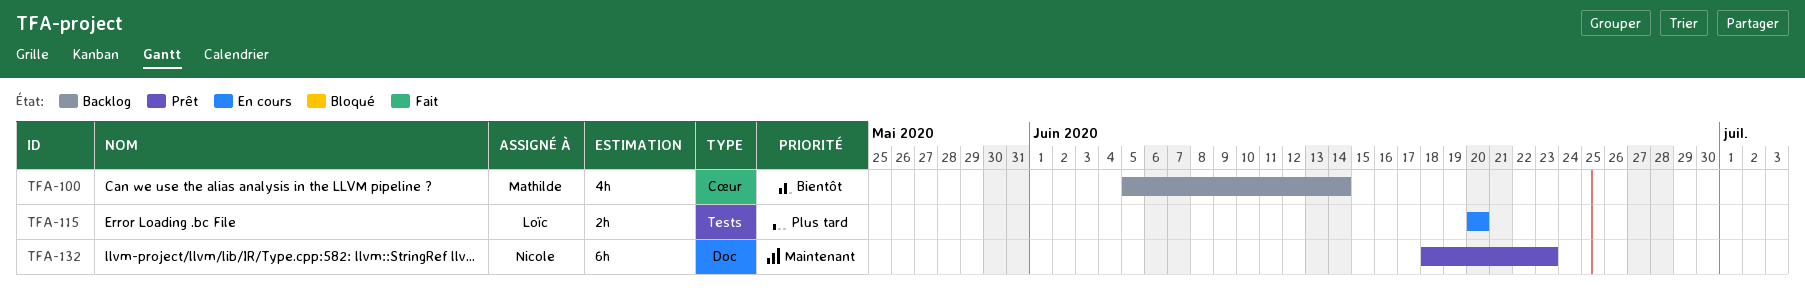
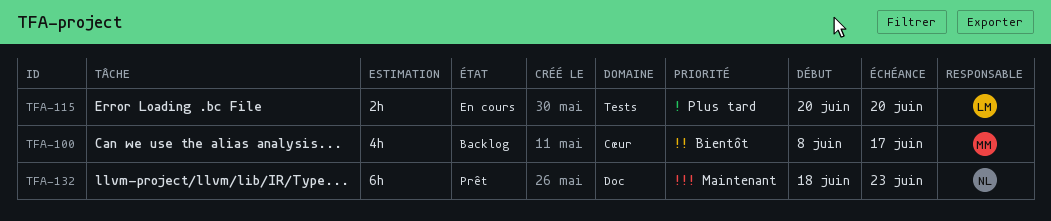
TFA-100, start: Jun 5 -> Jun 8
TFA-100, due: Jun 14 -> Jun 17

